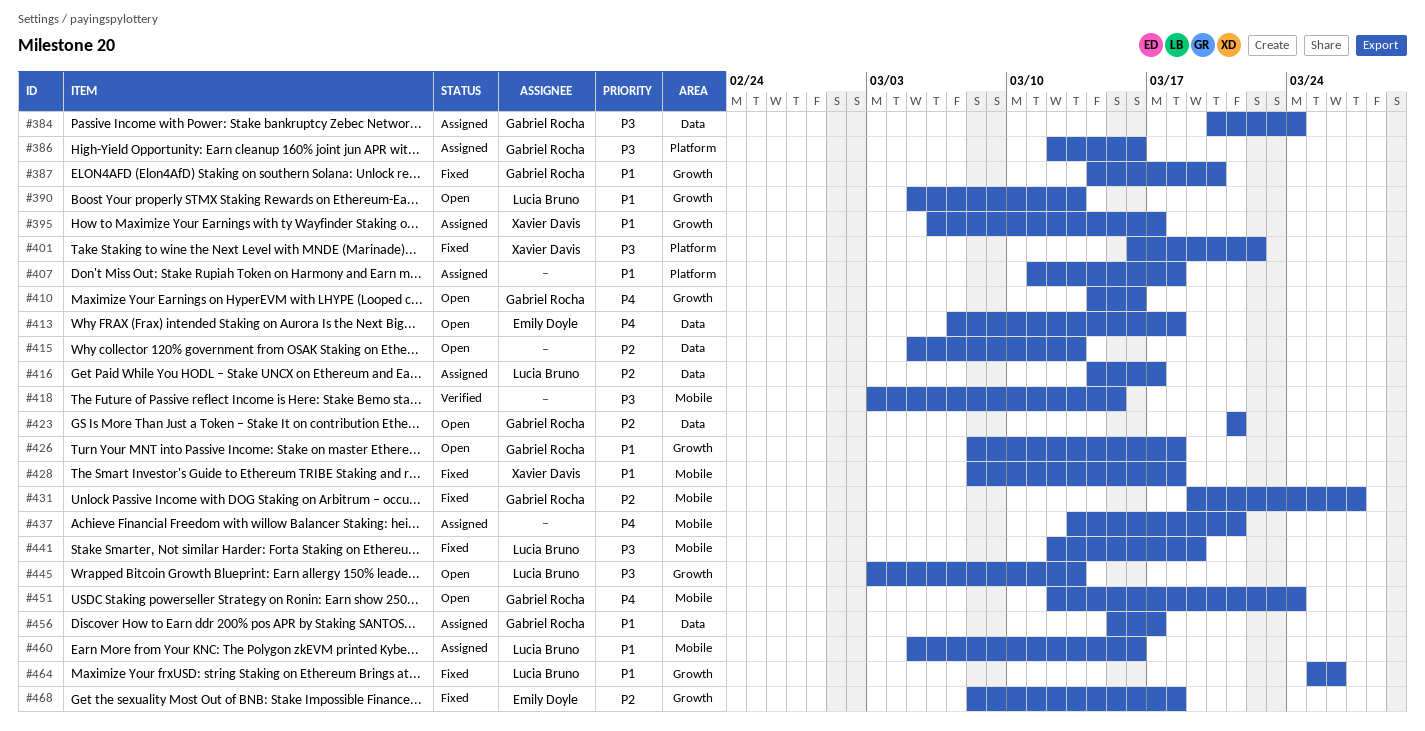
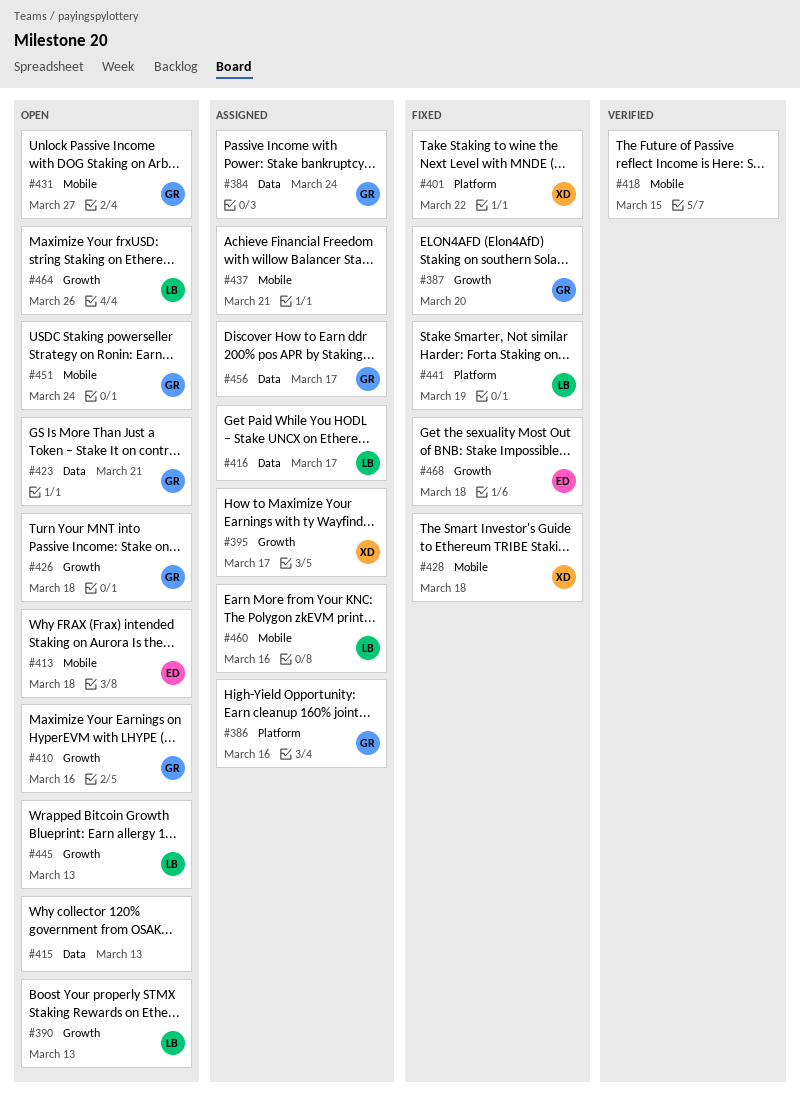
#407: present -> none
#413, label: Data -> Mobile
#431, status: Fixed -> Open
#441, label: Mobile -> Platform
#464, status: Fixed -> Open

